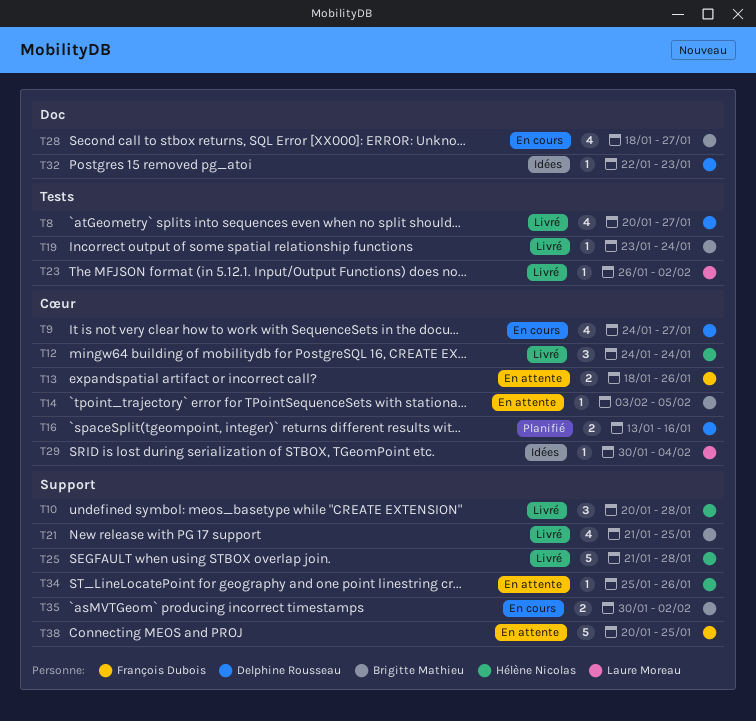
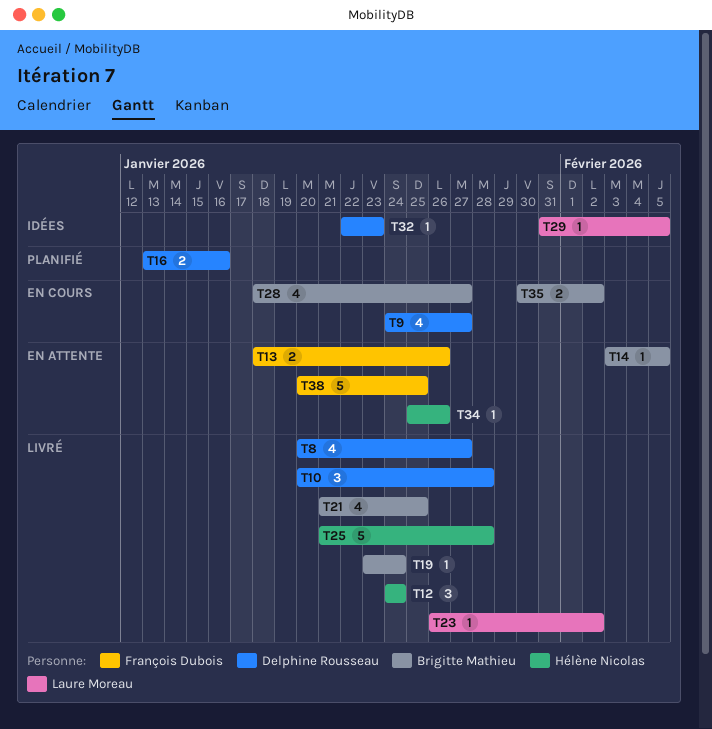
T10, owner: Hélène Nicolas -> Delphine Rousseau
T29, start: Jan 30 -> Jan 31
T29, due: Feb 4 -> Feb 5

